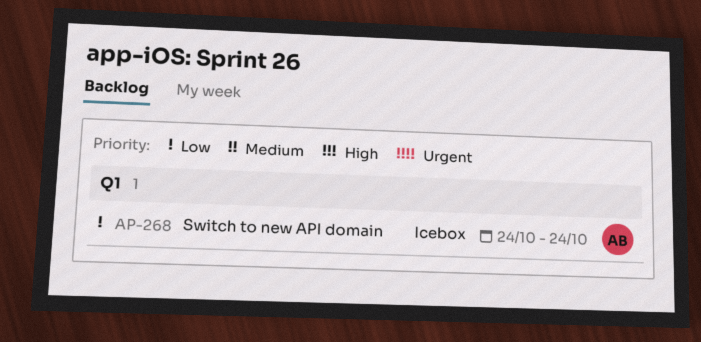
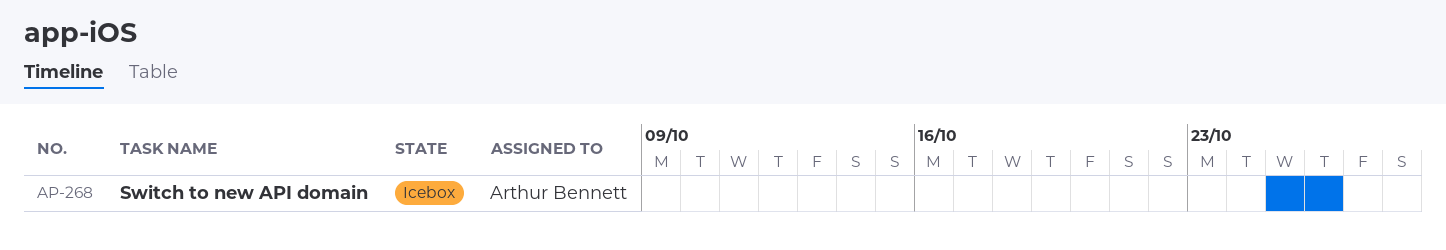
AP-268, start: Oct 24 -> Oct 25
AP-268, due: Oct 24 -> Oct 26

